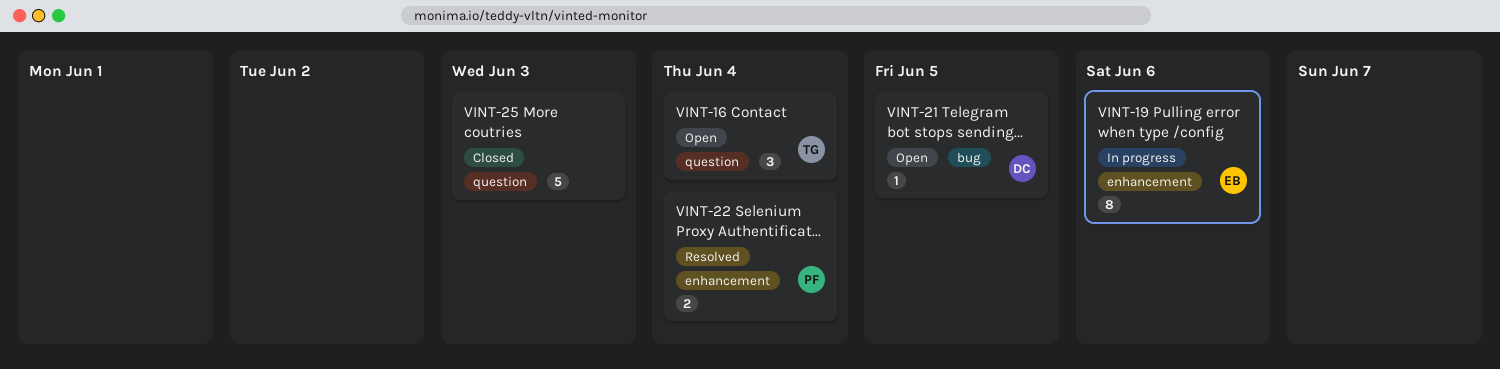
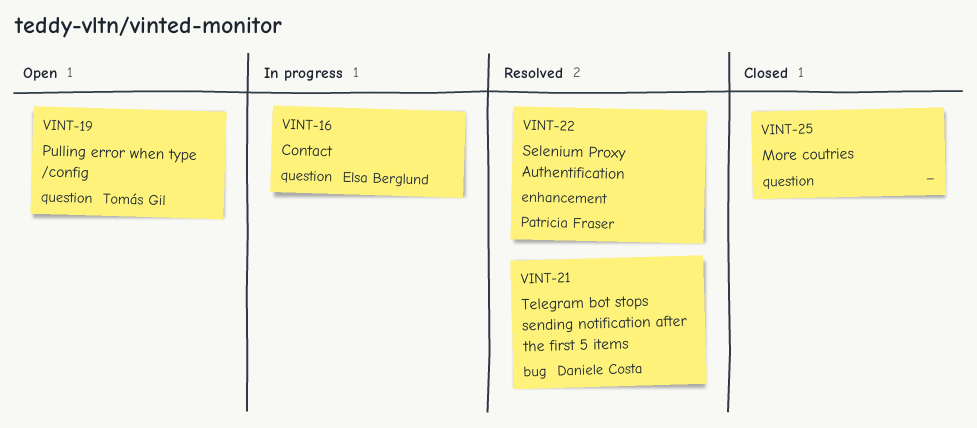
VINT-16, status: Open -> In progress
VINT-16, owner: Tomás Gil -> Elsa Berglund
VINT-19, status: In progress -> Open
VINT-19, owner: Elsa Berglund -> Tomás Gil
VINT-19, label: enhancement -> question
VINT-21, status: Open -> Resolved

